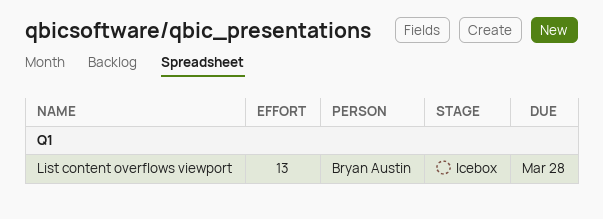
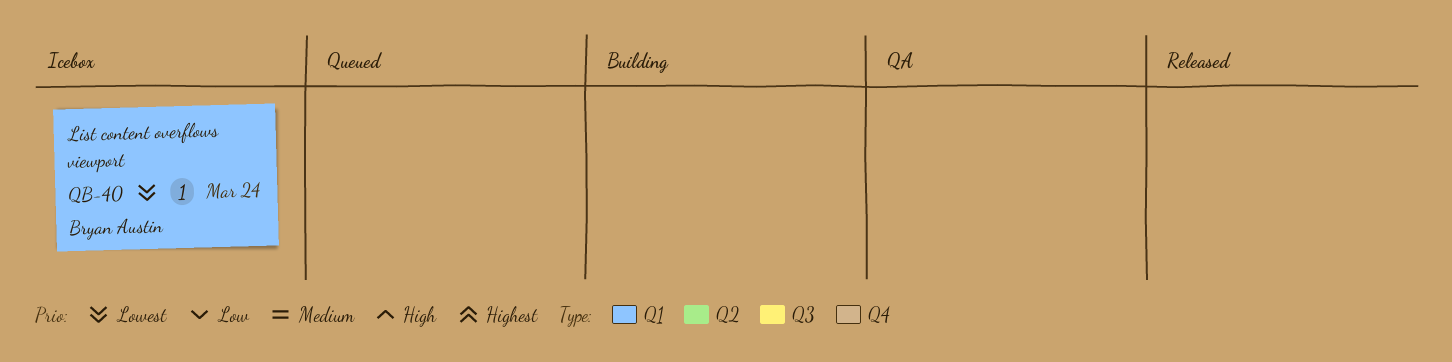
List content overflows viewport, estimate: 13 -> 1
List content overflows viewport, due: Mar 28 -> Mar 24

